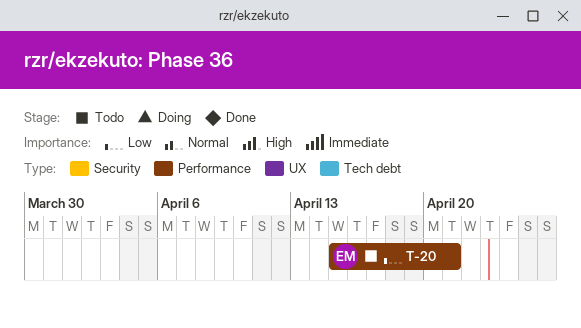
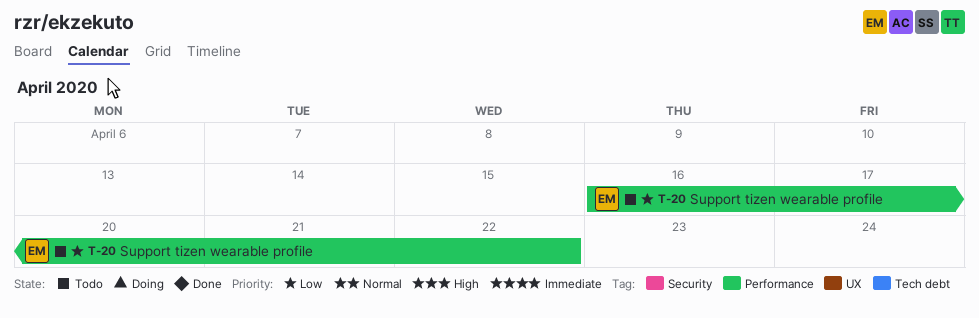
T-20, start: Apr 15 -> Apr 16
T-20, due: Apr 21 -> Apr 22

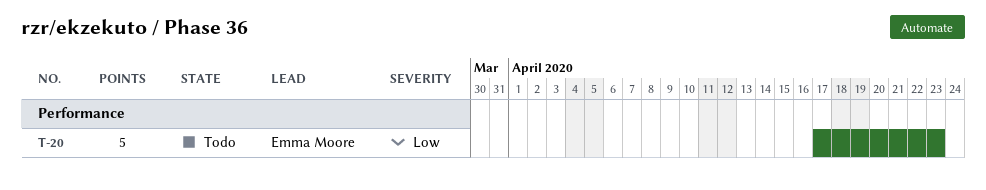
T-20, start: Apr 16 -> Apr 17
T-20, due: Apr 22 -> Apr 23

